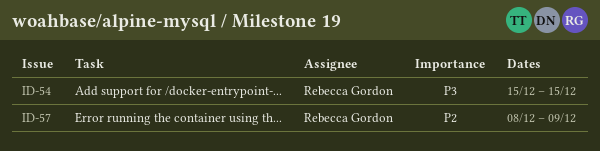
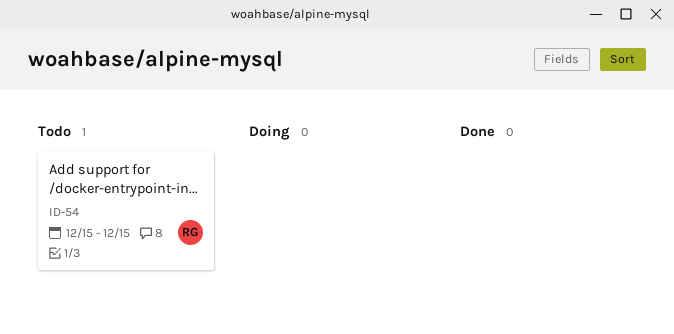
ID-57: present -> none

